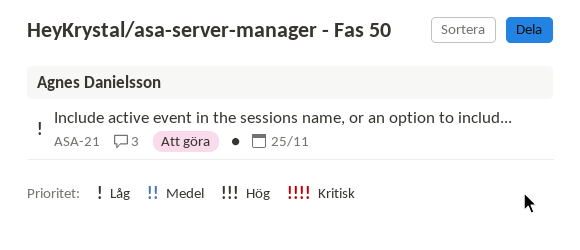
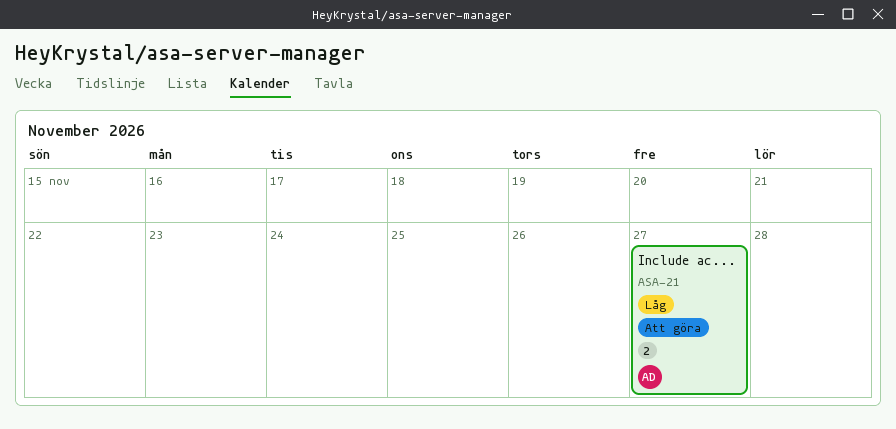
ASA-21, estimate: 1 -> 2
ASA-21, due: Nov 25 -> Nov 27

